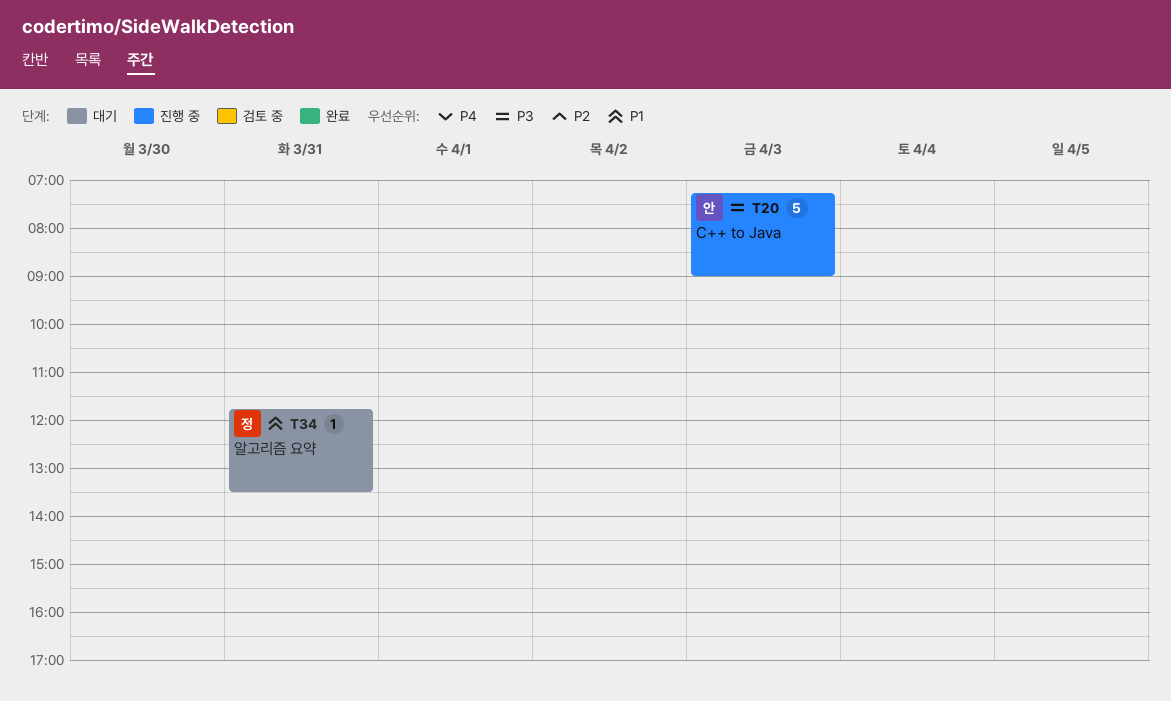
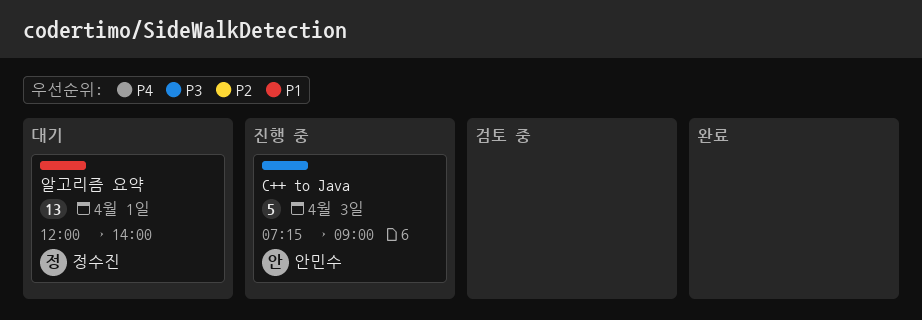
알고리즘 요약, estimate: 1 -> 13
알고리즘 요약, day: Mar 31 -> Apr 1
알고리즘 요약, begins: 11:45 -> 12:00
알고리즘 요약, ends: 13:30 -> 14:00

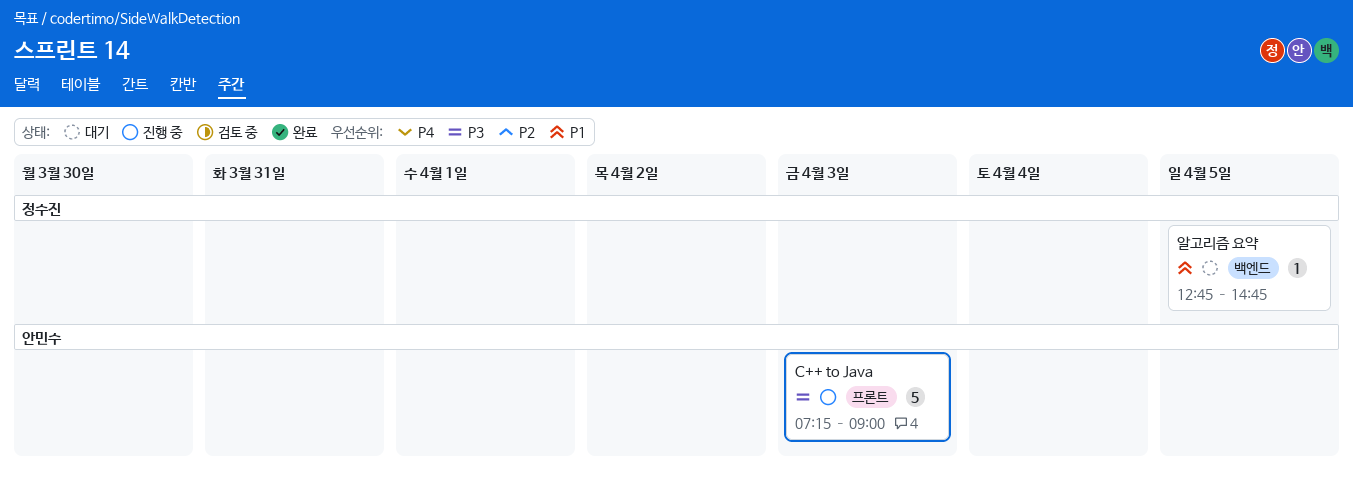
알고리즘 요약, estimate: 13 -> 1
알고리즘 요약, day: Apr 1 -> Apr 5
알고리즘 요약, begins: 12:00 -> 12:45
알고리즘 요약, ends: 14:00 -> 14:45

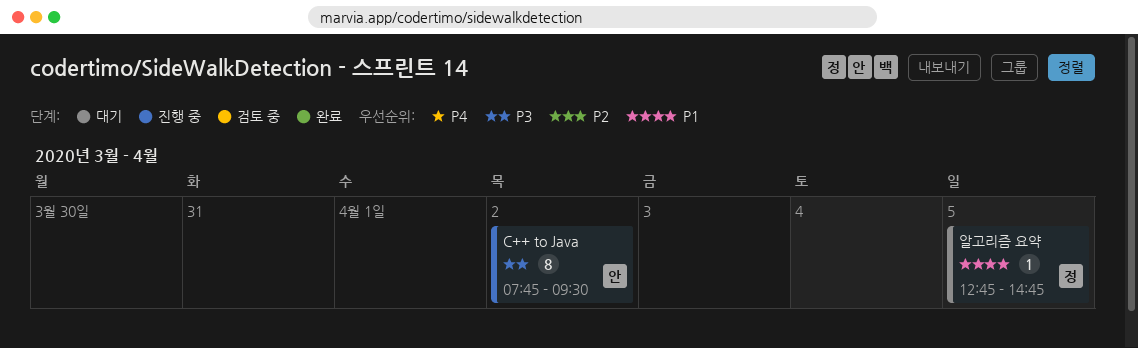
C++ to Java, estimate: 5 -> 8
C++ to Java, day: Apr 3 -> Apr 2
C++ to Java, begins: 07:15 -> 07:45
C++ to Java, ends: 09:00 -> 09:30

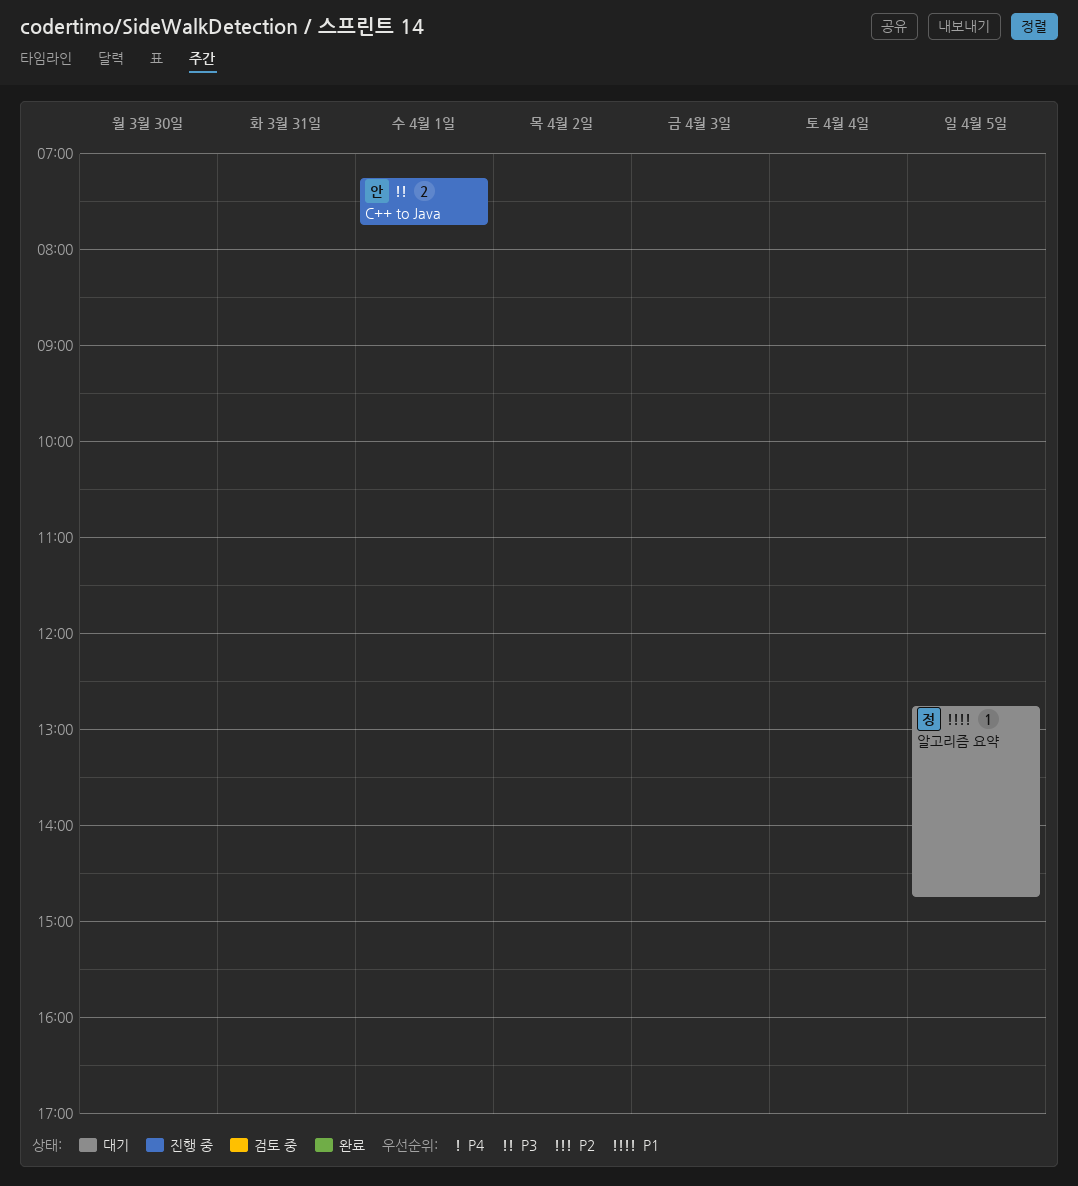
C++ to Java, estimate: 8 -> 2
C++ to Java, day: Apr 2 -> Apr 1
C++ to Java, begins: 07:45 -> 07:15
C++ to Java, ends: 09:30 -> 07:45

